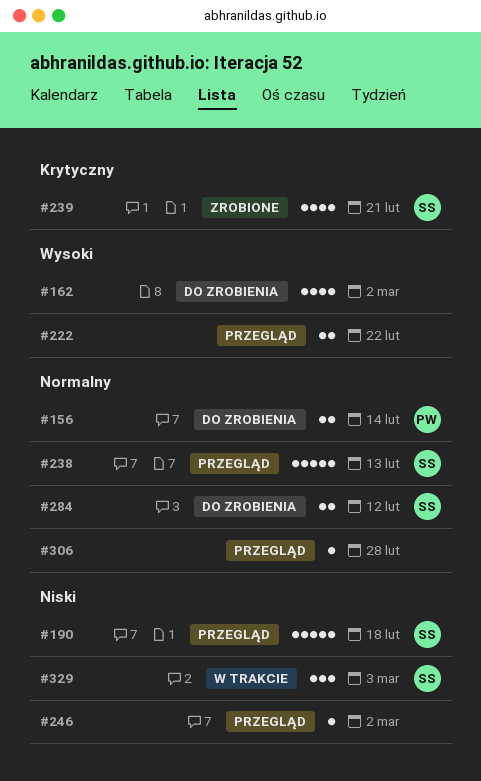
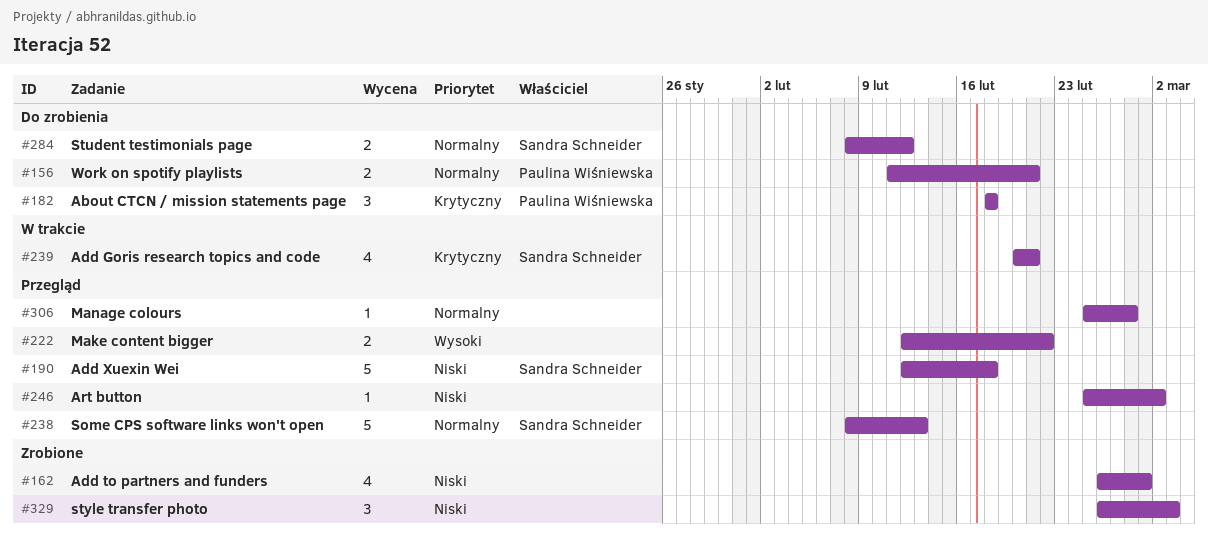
#156, due: Feb 14 -> Feb 21
#162, status: Do zrobienia -> Zrobione
#162, priority: Wysoki -> Niski
#162, due: Mar 2 -> Mar 1
#182: none -> present
#239, status: Zrobione -> W trakcie
#329, status: W trakcie -> Zrobione
#329, owner: Sandra Schneider -> none

